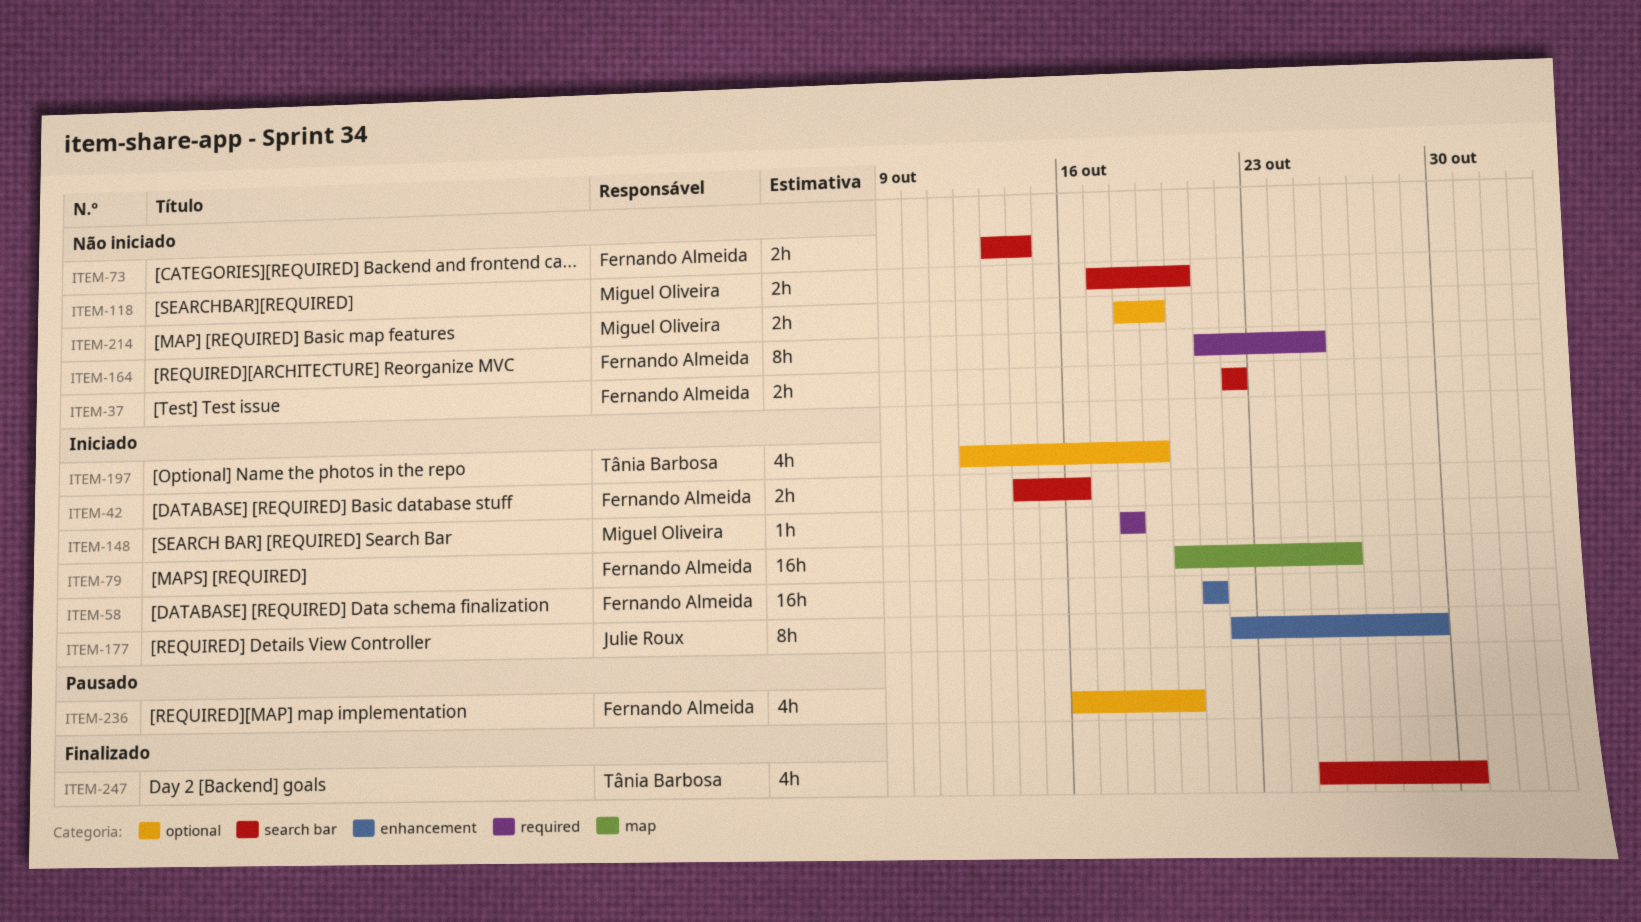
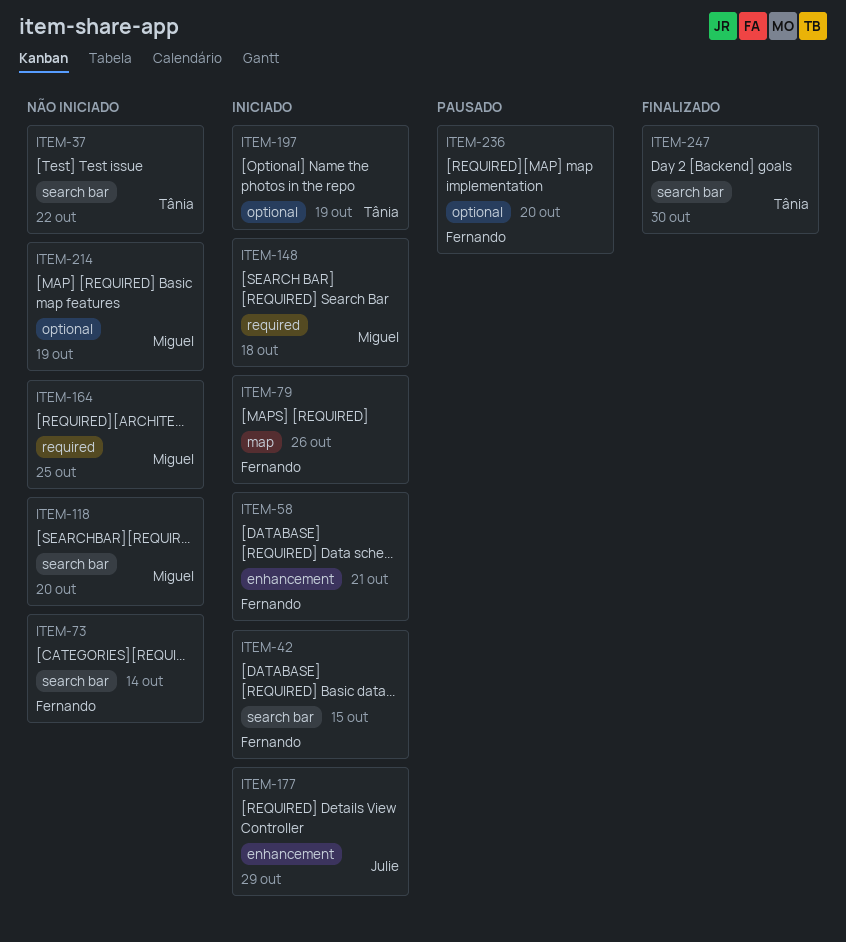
ITEM-37, owner: Fernando Almeida -> Tânia Barbosa
ITEM-42, due: Oct 16 -> Oct 15
ITEM-164, owner: Fernando Almeida -> Miguel Oliveira

